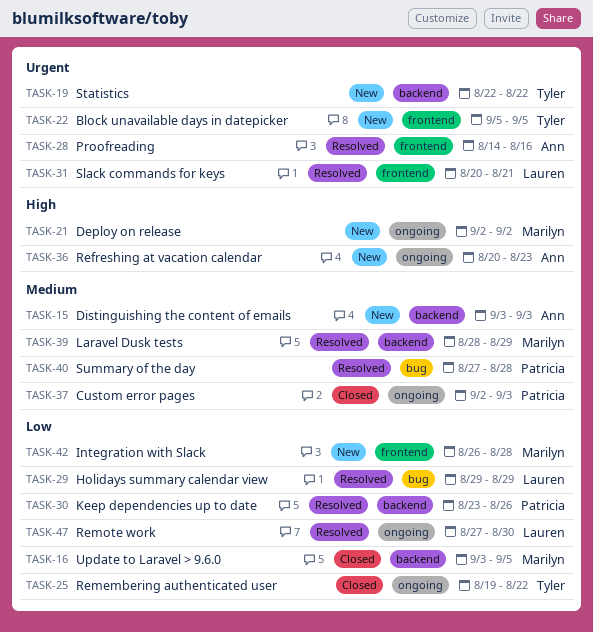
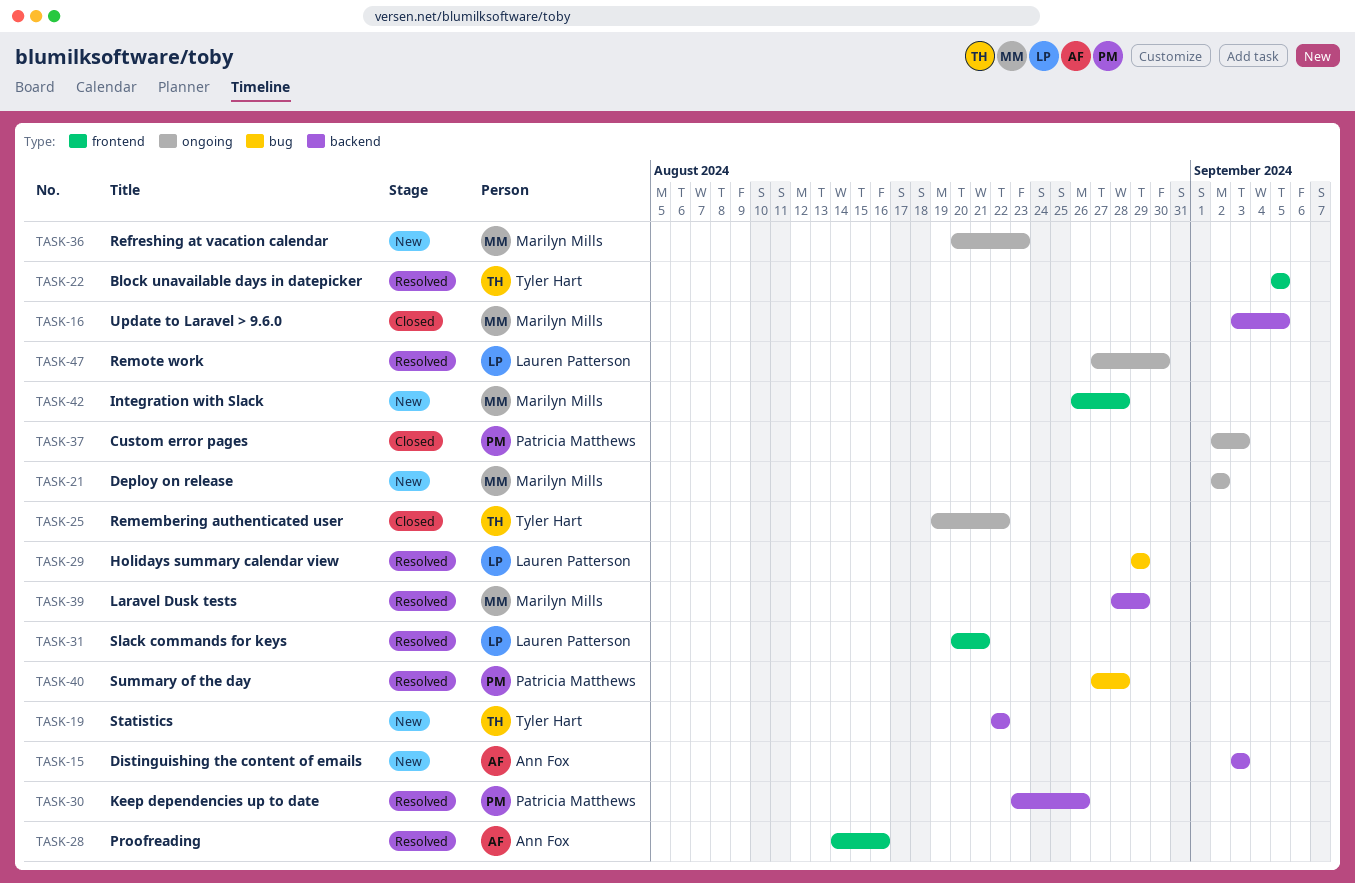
TASK-22, status: New -> Resolved
TASK-36, owner: Ann Fox -> Marilyn Mills

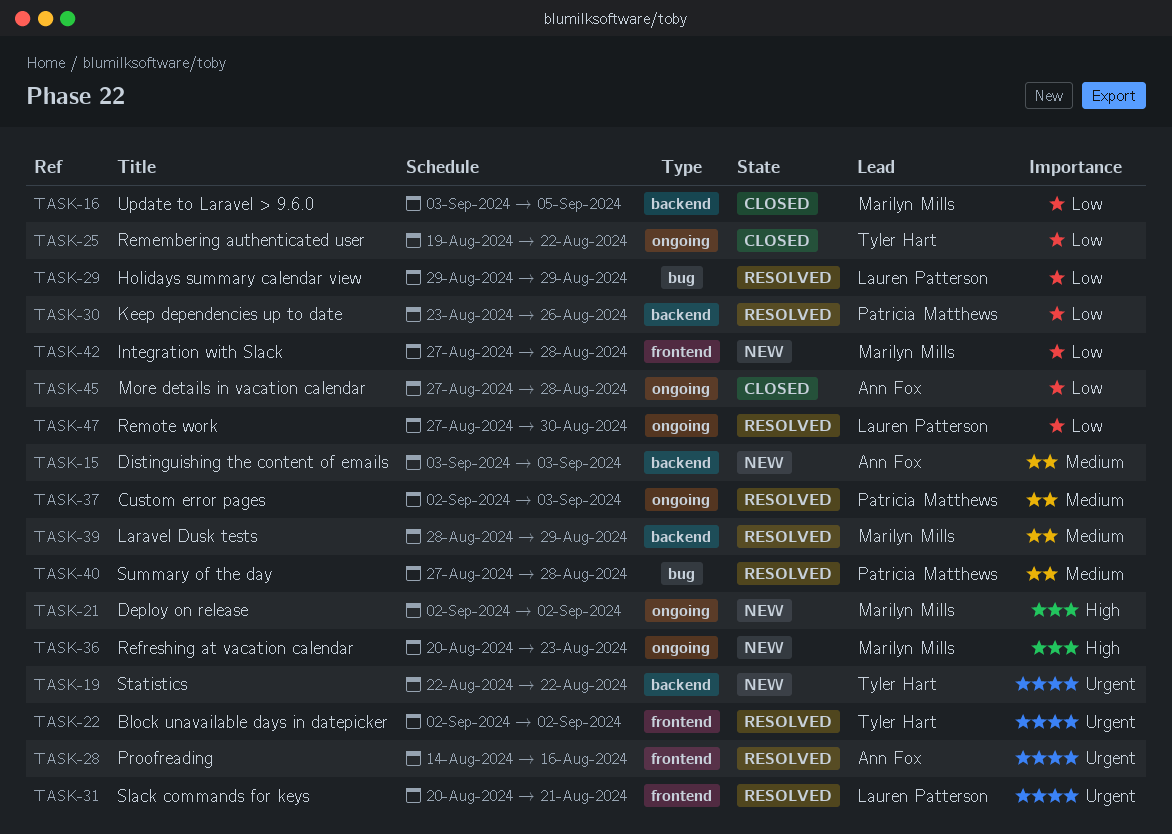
TASK-22, start: Sep 5 -> Sep 2
TASK-22, due: Sep 5 -> Sep 2
TASK-37, status: Closed -> Resolved
TASK-42, start: Aug 26 -> Aug 27
TASK-45: none -> present

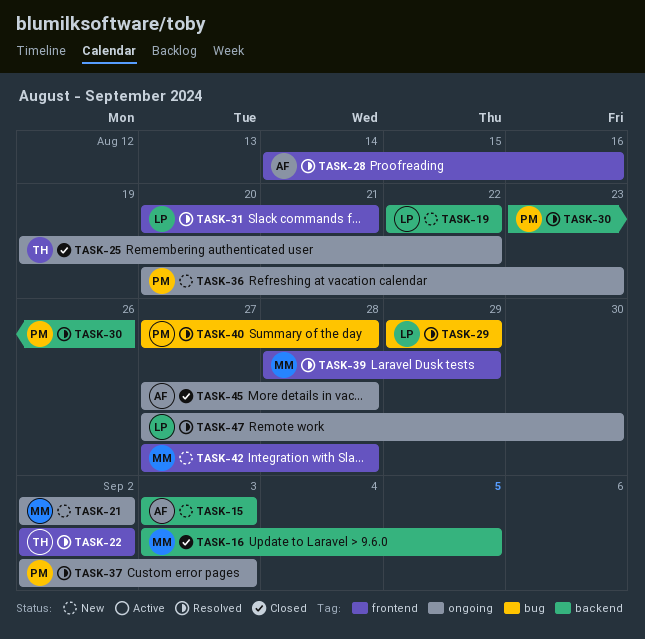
TASK-19, owner: Tyler Hart -> Lauren Patterson
TASK-36, owner: Marilyn Mills -> Patricia Matthews
TASK-39, label: backend -> frontend

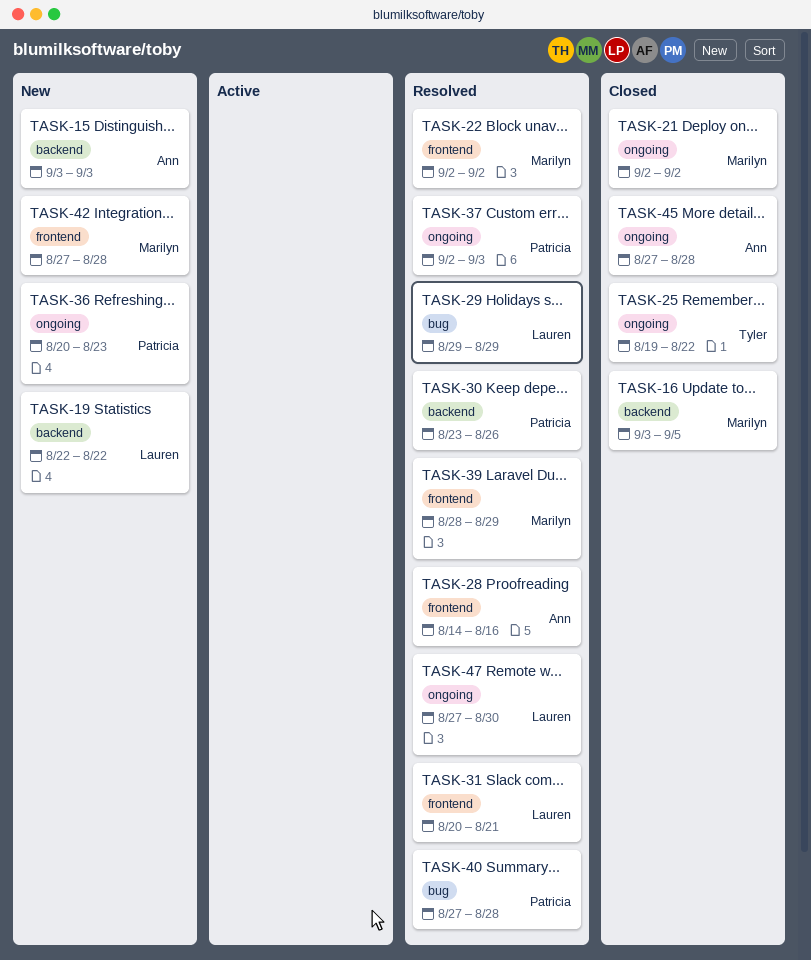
TASK-21, status: New -> Closed
TASK-22, owner: Tyler -> Marilyn

